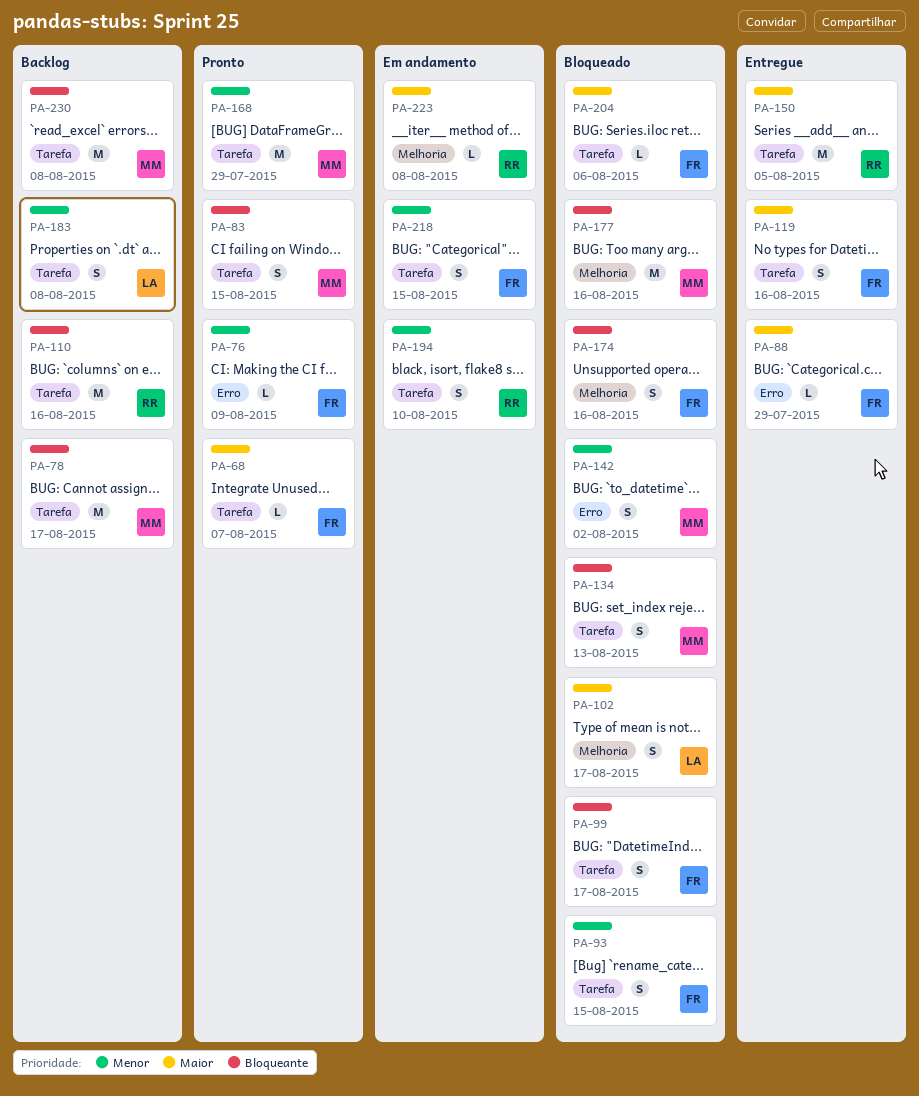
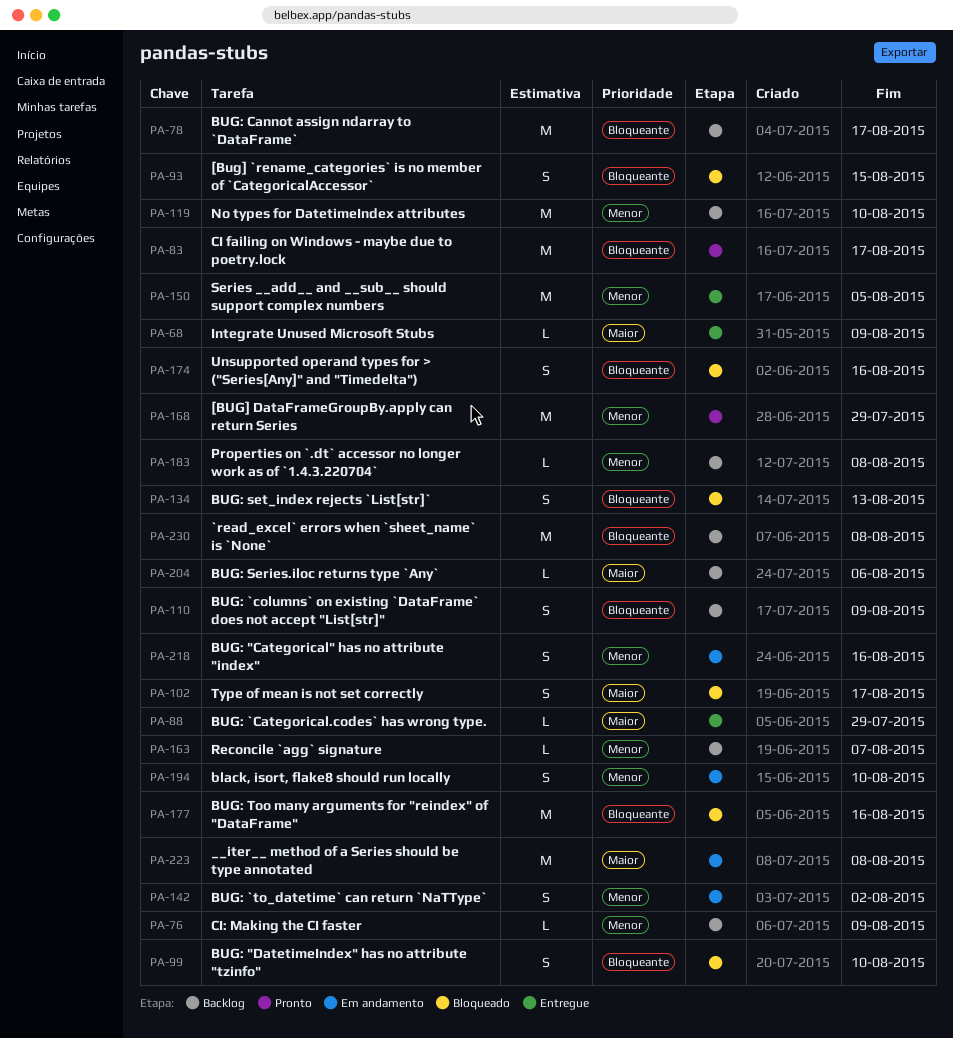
PA-68, status: Pronto -> Entregue
PA-68, due: Aug 7 -> Aug 9
PA-76, status: Pronto -> Backlog
PA-83, estimate: S -> M
PA-83, due: Aug 15 -> Aug 17
PA-93, priority: Menor -> Bloqueante
PA-99, due: Aug 17 -> Aug 10
PA-110, estimate: M -> S
PA-110, due: Aug 16 -> Aug 9
PA-119, status: Entregue -> Backlog
PA-119, priority: Maior -> Menor
PA-119, estimate: S -> M
PA-119, due: Aug 16 -> Aug 10
PA-142, status: Bloqueado -> Em andamento
PA-150, priority: Maior -> Menor
PA-163: none -> present
PA-183, estimate: S -> L
PA-204, status: Bloqueado -> Backlog
PA-218, due: Aug 15 -> Aug 16
PA-223, estimate: L -> M

